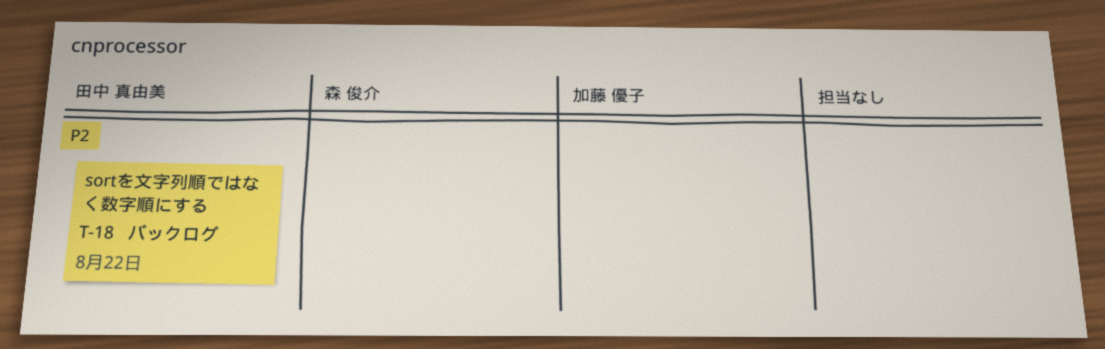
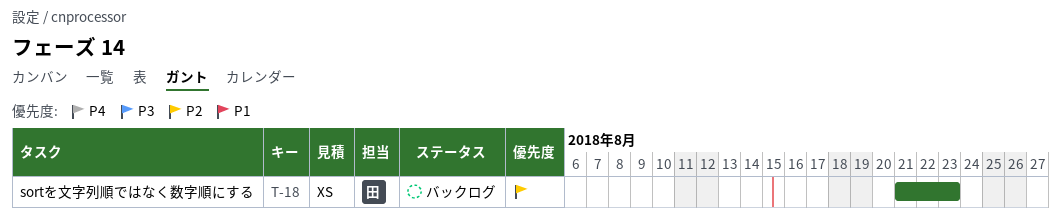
T-18, due: Aug 22 -> Aug 23

